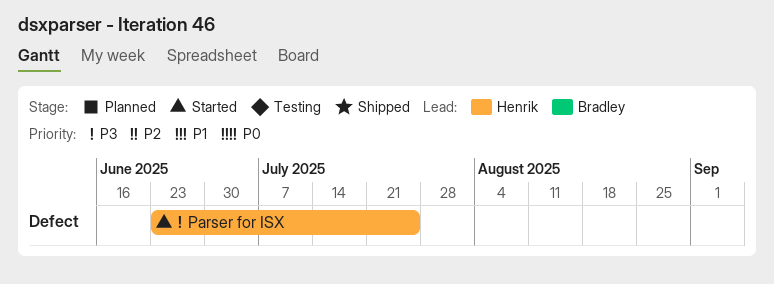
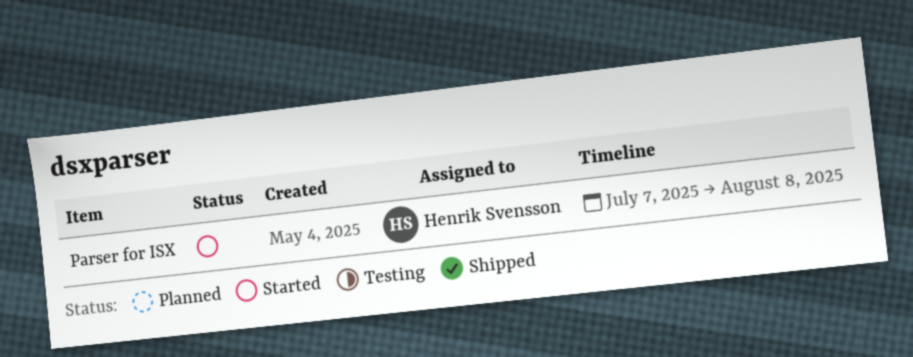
Parser for ISX, start: Jun 23 -> Jul 7
Parser for ISX, due: Jul 25 -> Aug 8

